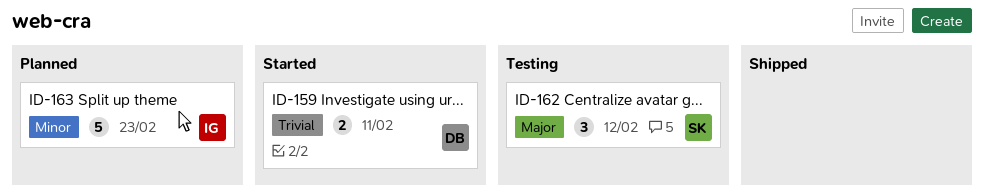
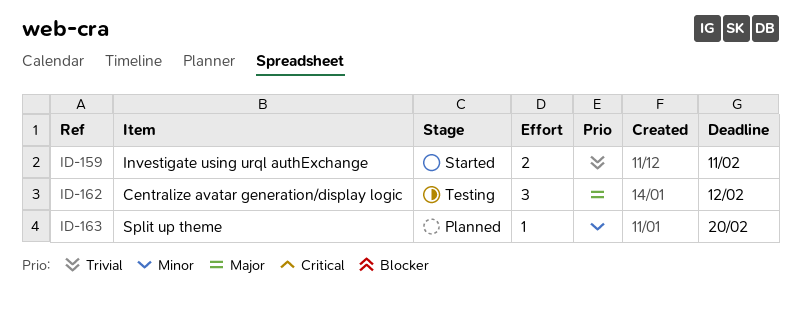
ID-163, estimate: 5 -> 1
ID-163, due: Feb 23 -> Feb 20

